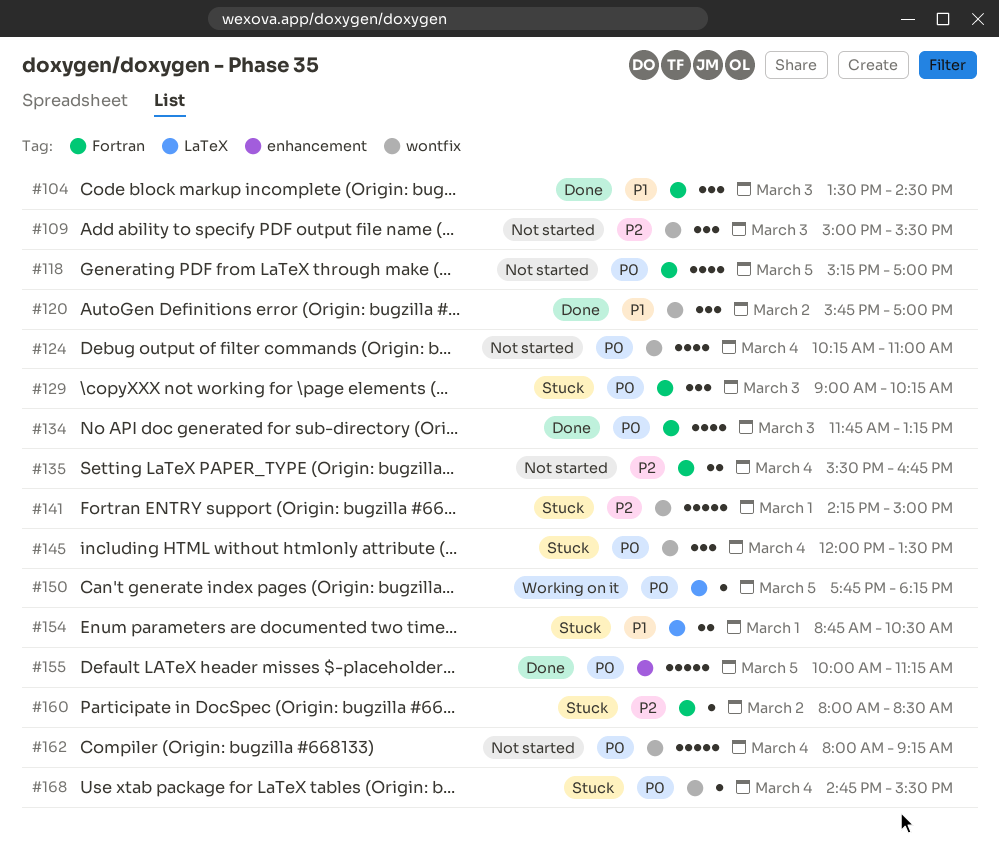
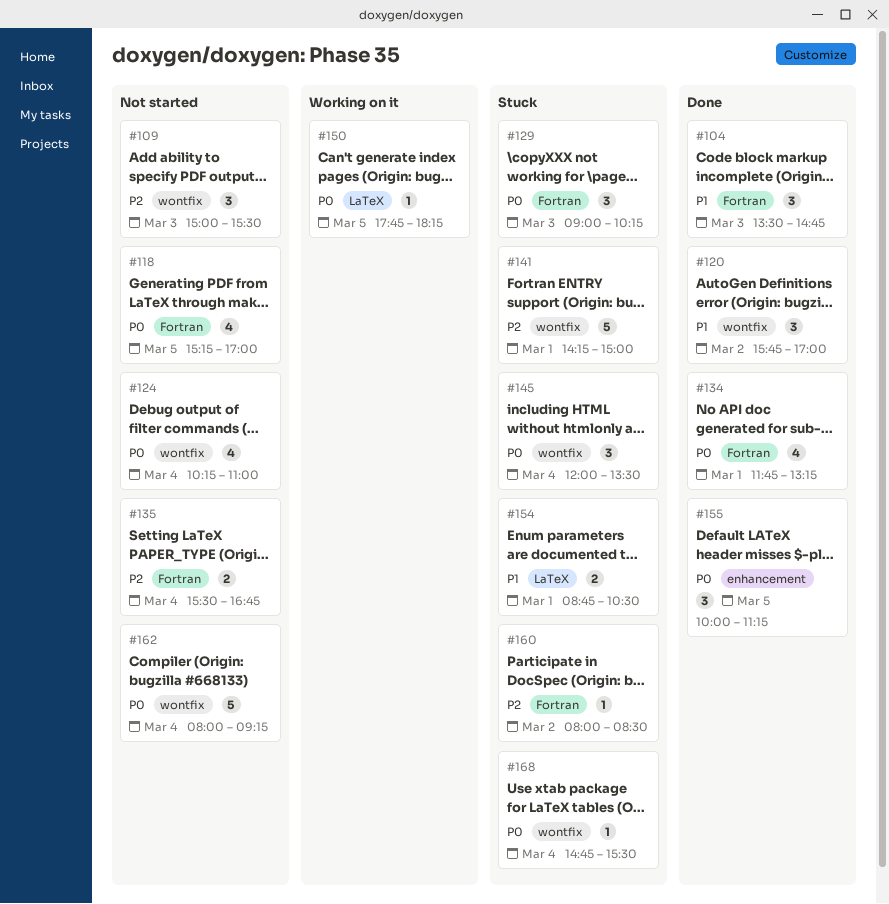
#104, ends: 14:30 -> 14:45
#134, day: Mar 3 -> Mar 1
#155, estimate: 5 -> 3

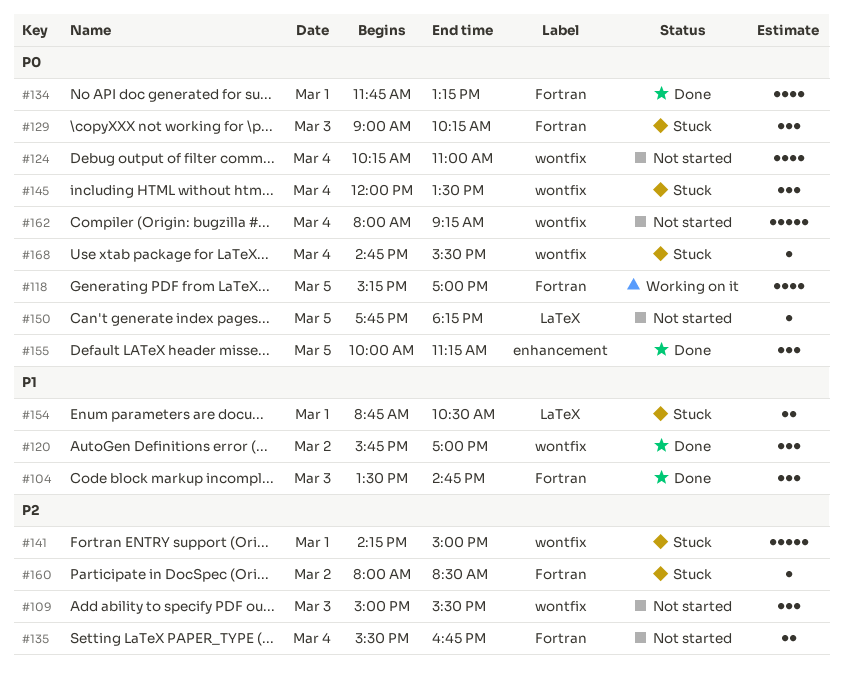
#118, status: Not started -> Working on it
#150, status: Working on it -> Not started

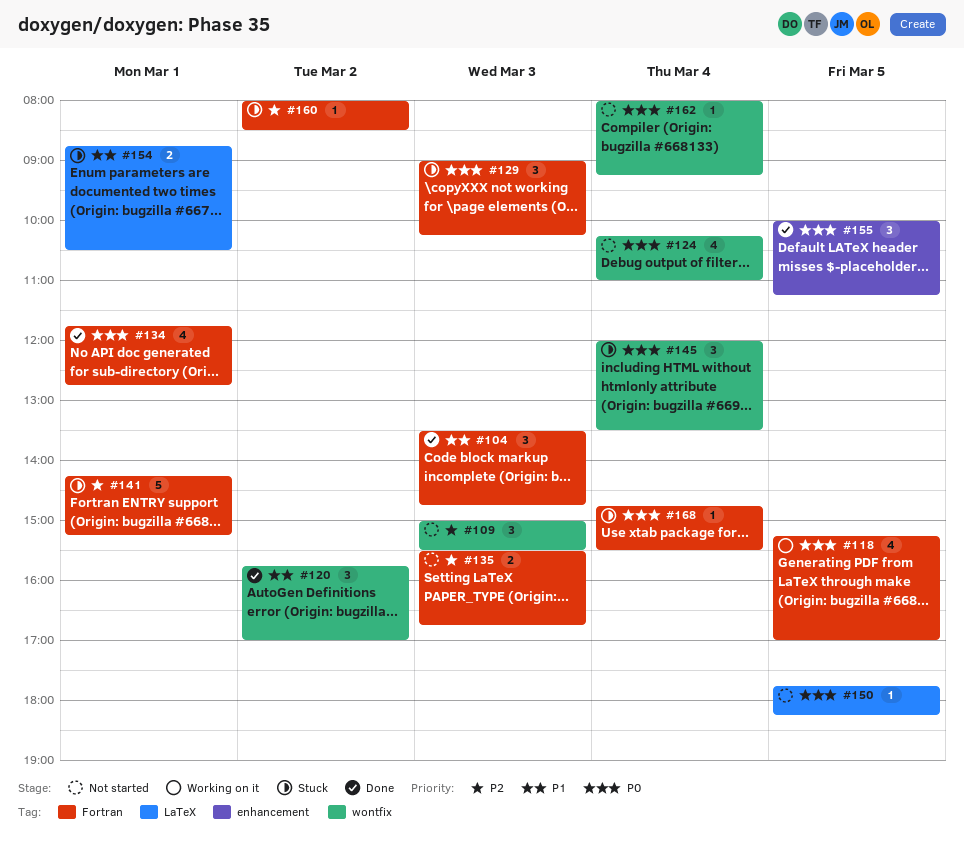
#134, ends: 13:15 -> 12:45
#135, day: Mar 4 -> Mar 3
#141, label: wontfix -> Fortran
#141, ends: 15:00 -> 15:15
#162, estimate: 5 -> 1
#168, label: wontfix -> Fortran

